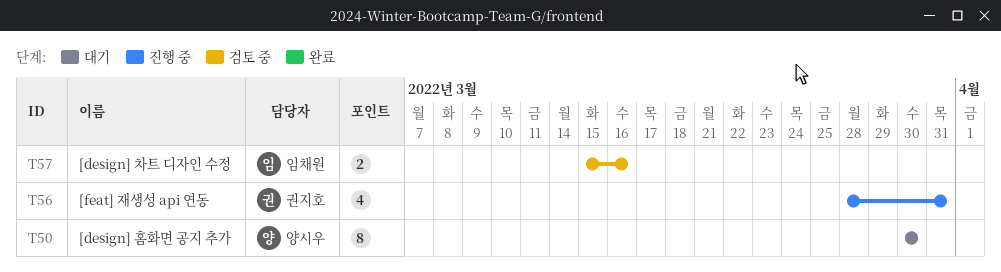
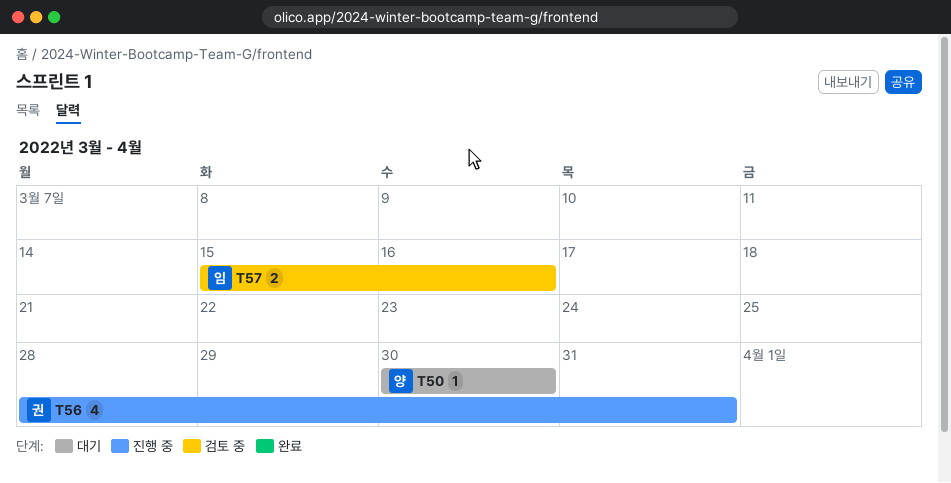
T50, estimate: 8 -> 1

